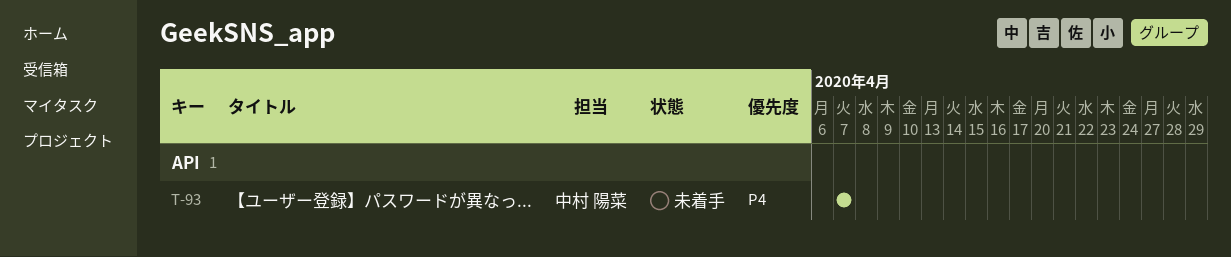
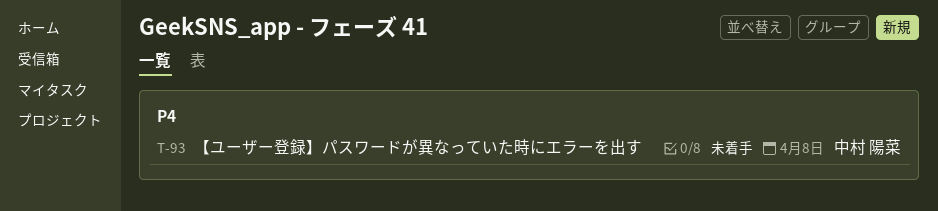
T-93, due: Apr 7 -> Apr 8

